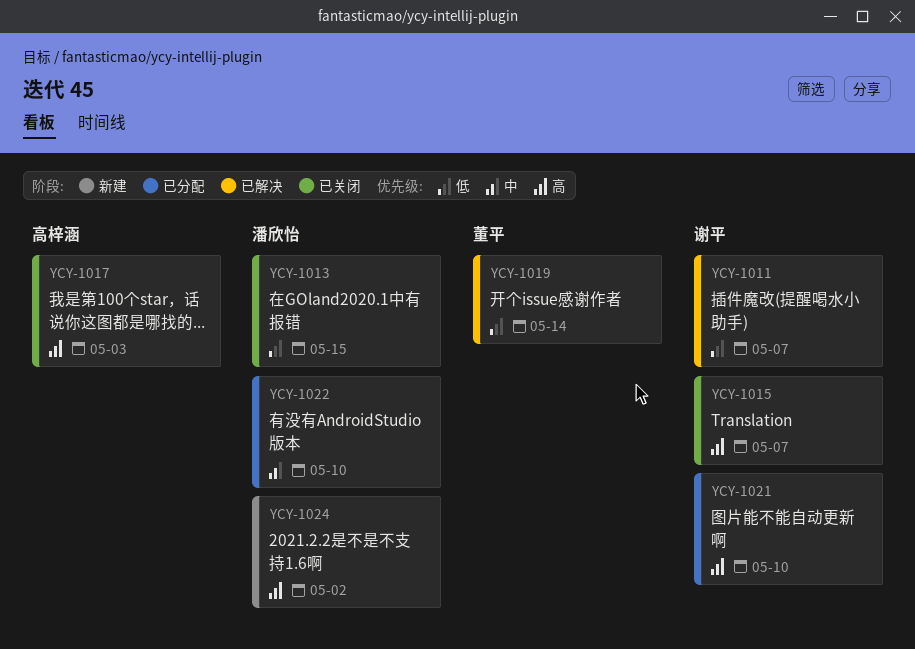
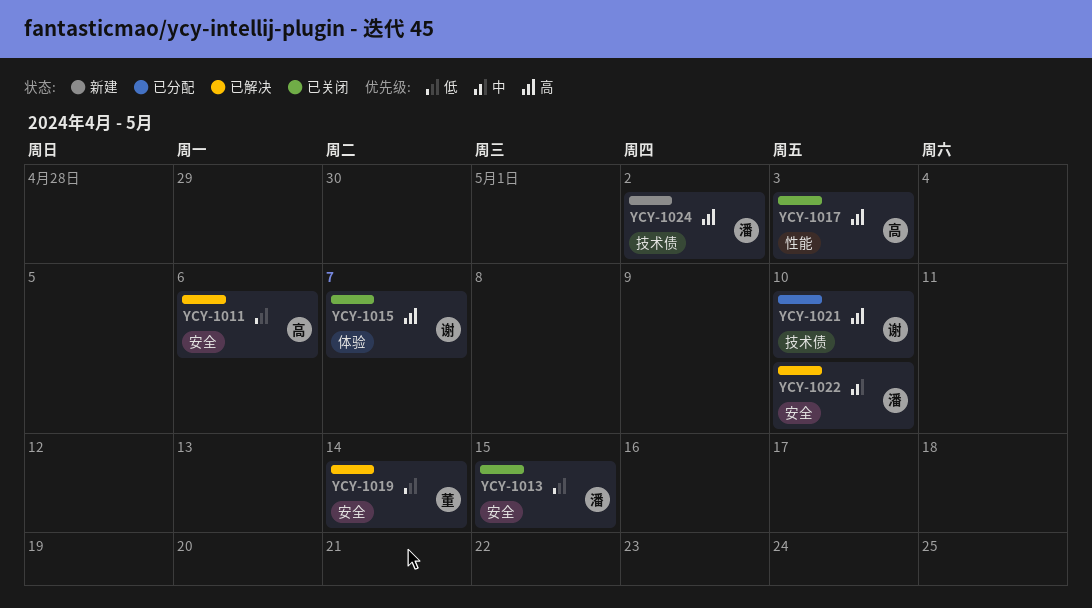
YCY-1011, owner: 谢平 -> 高梓涵
YCY-1011, due: May 7 -> May 6
YCY-1022, status: 已分配 -> 已解决

